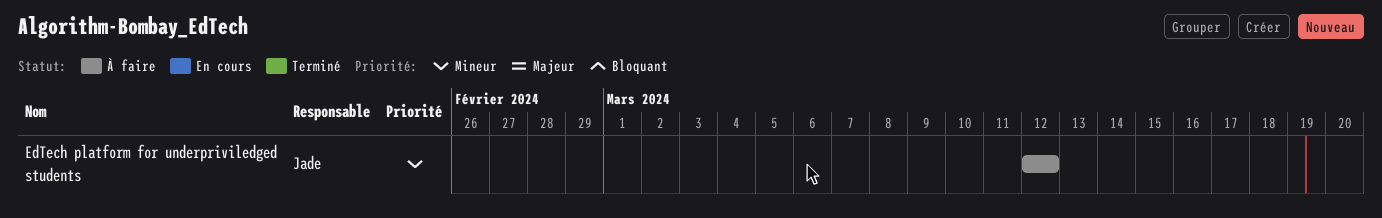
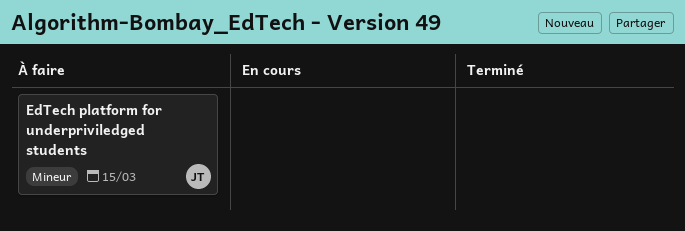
EdTech platform for underpriviledged students, due: Mar 12 -> Mar 15

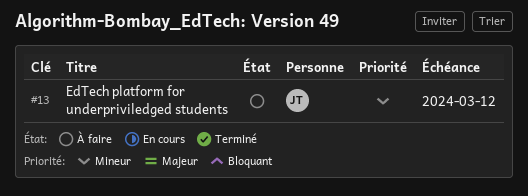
EdTech platform for underpriviledged students, due: Mar 15 -> Mar 12

